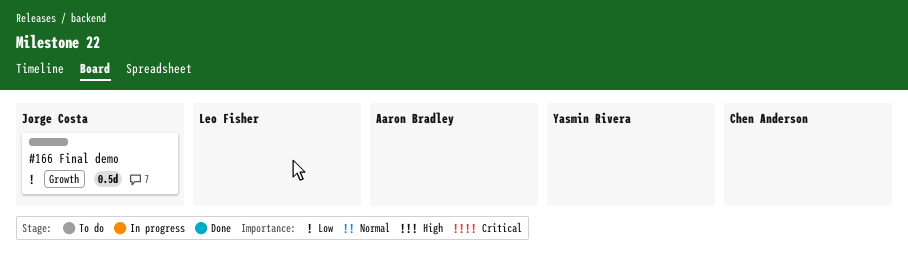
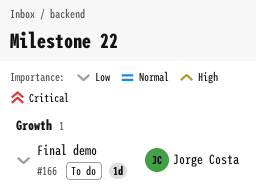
#166, estimate: 0.5d -> 1d

